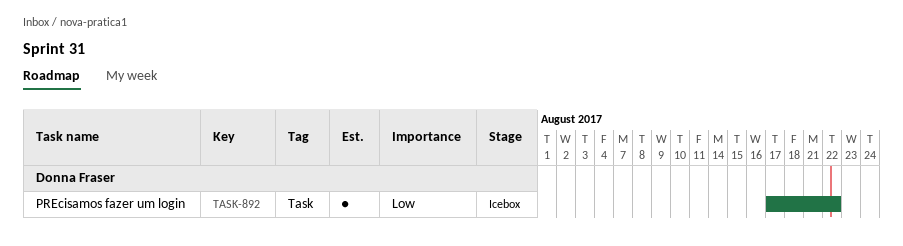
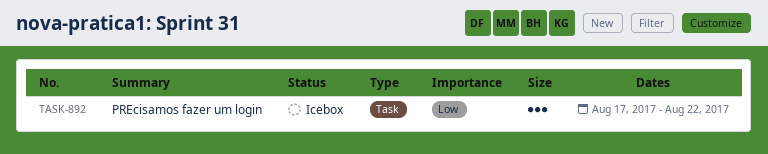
TASK-892, estimate: 1 -> 3

